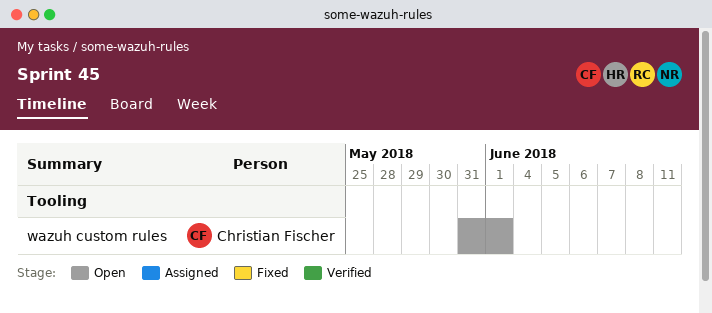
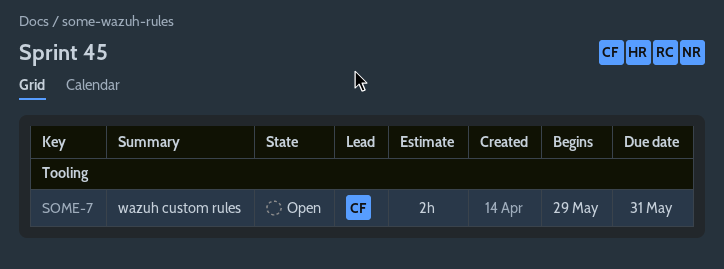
wazuh custom rules, start: May 31 -> May 29
wazuh custom rules, due: Jun 1 -> May 31

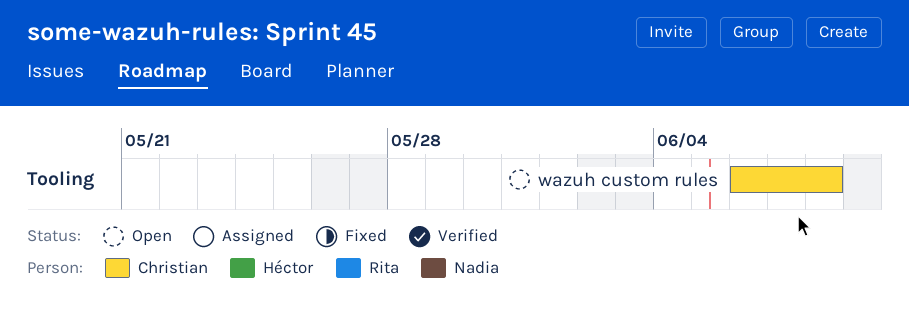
wazuh custom rules, start: May 29 -> Jun 6
wazuh custom rules, due: May 31 -> Jun 8

